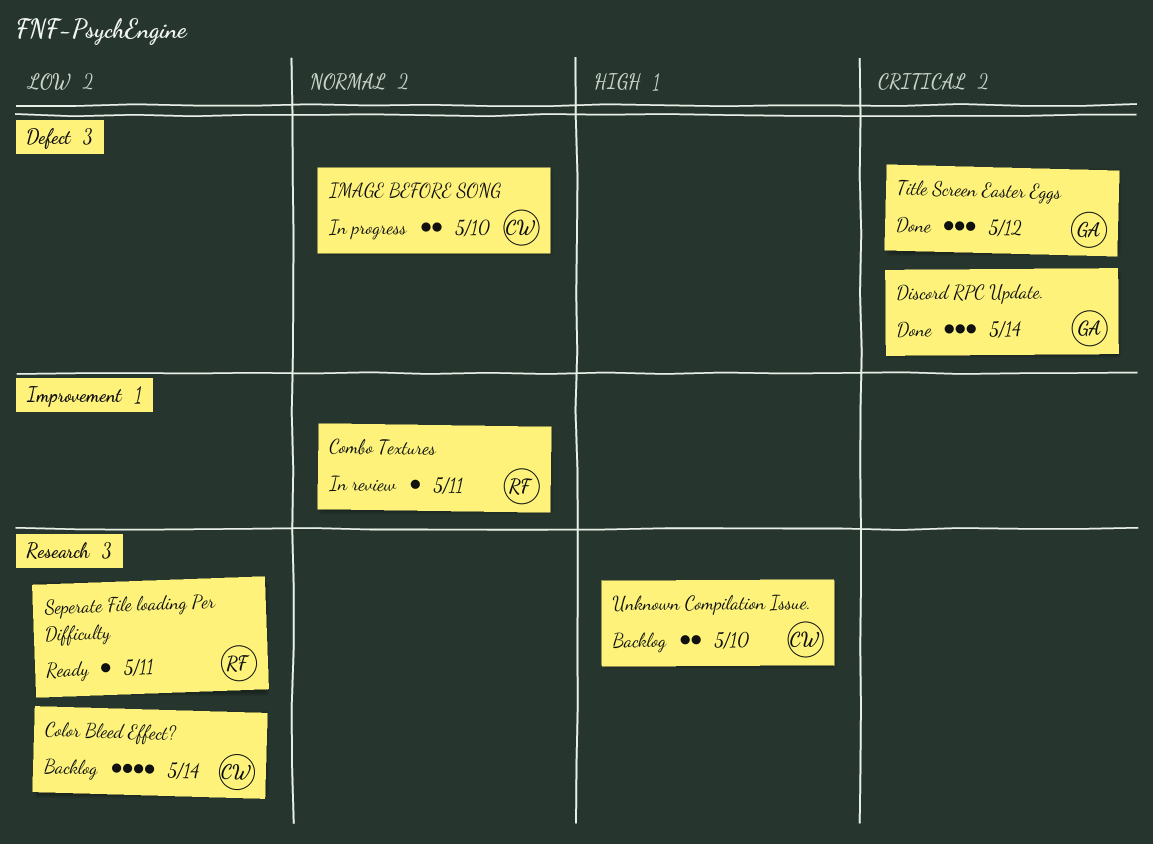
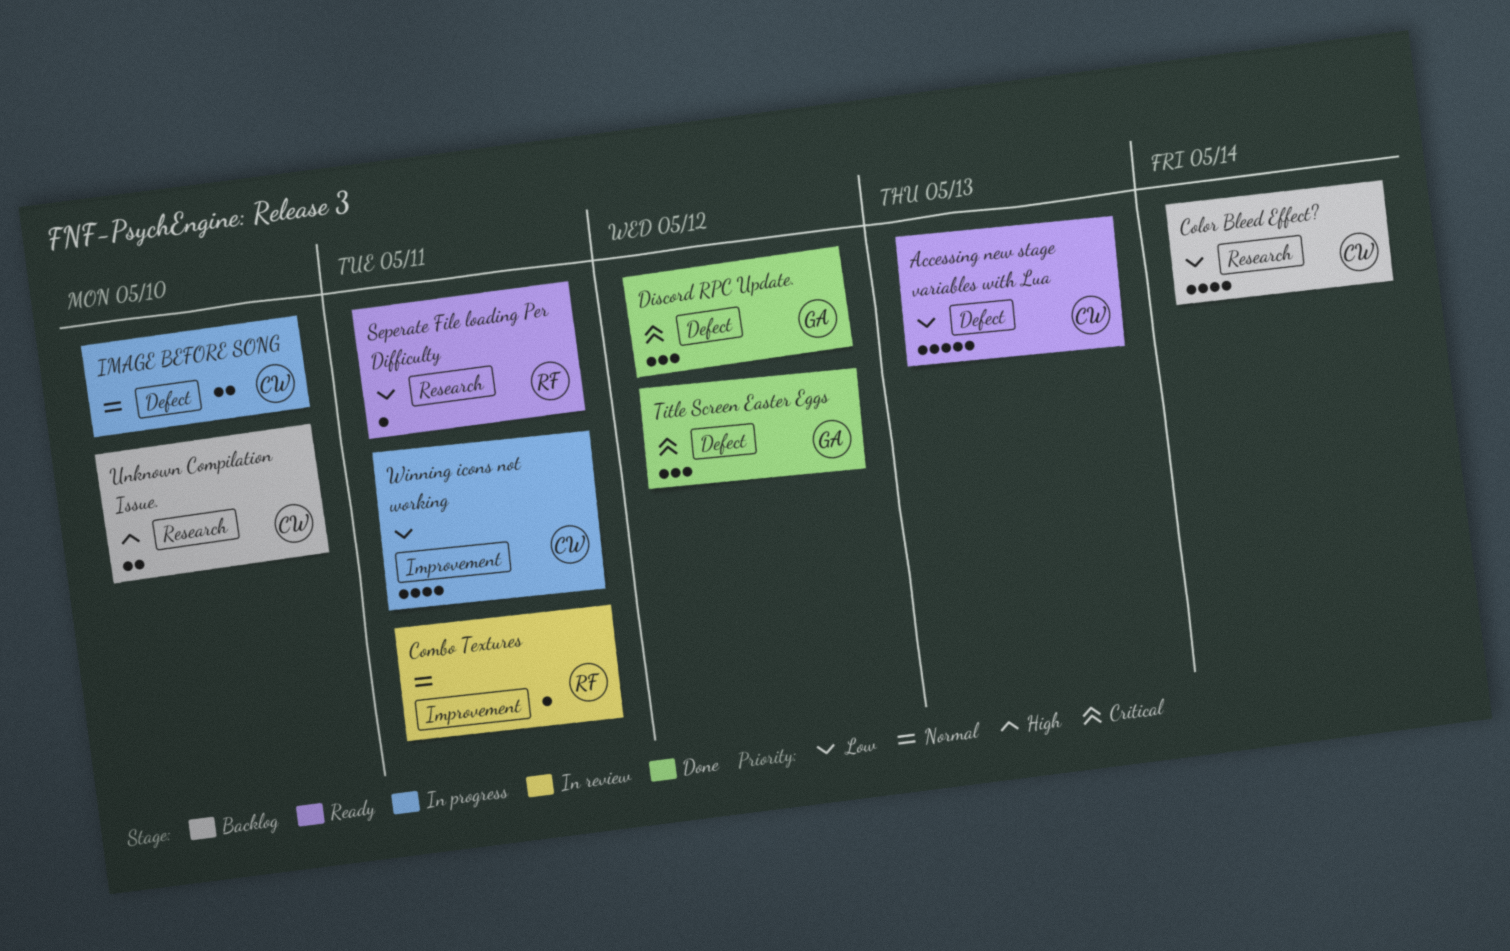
Accessing new stage variables with Lua: none -> present
Discord RPC Update., due: May 14 -> May 12
Winning icons not working: none -> present

